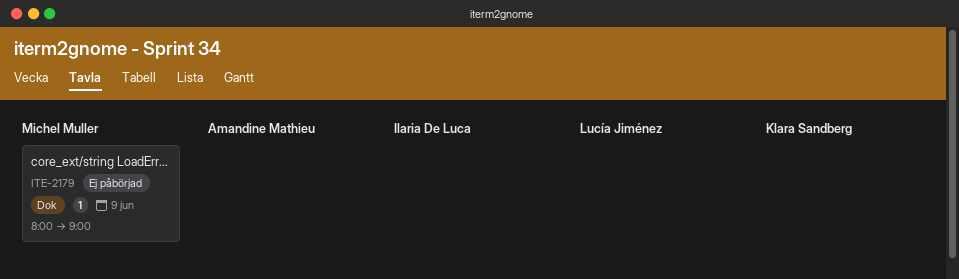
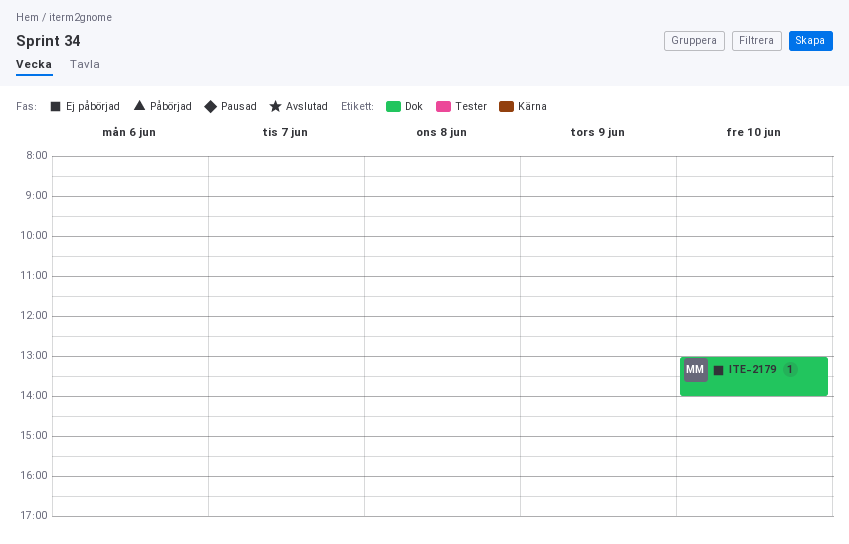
ITE-2179, day: Jun 9 -> Jun 10
ITE-2179, begins: 08:00 -> 13:00
ITE-2179, ends: 09:00 -> 14:00

